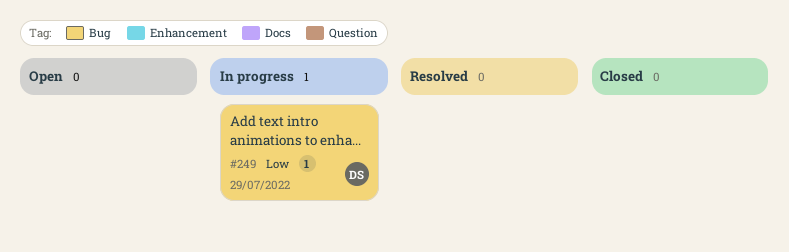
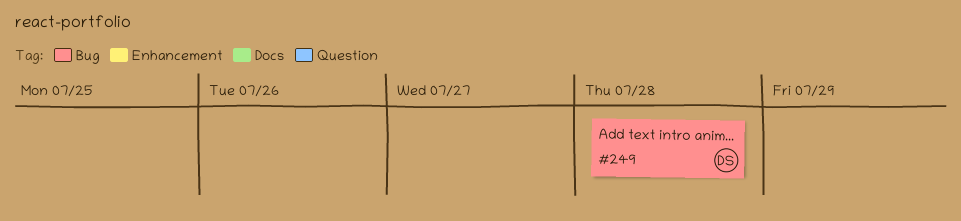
#249, due: Jul 29 -> Jul 28

